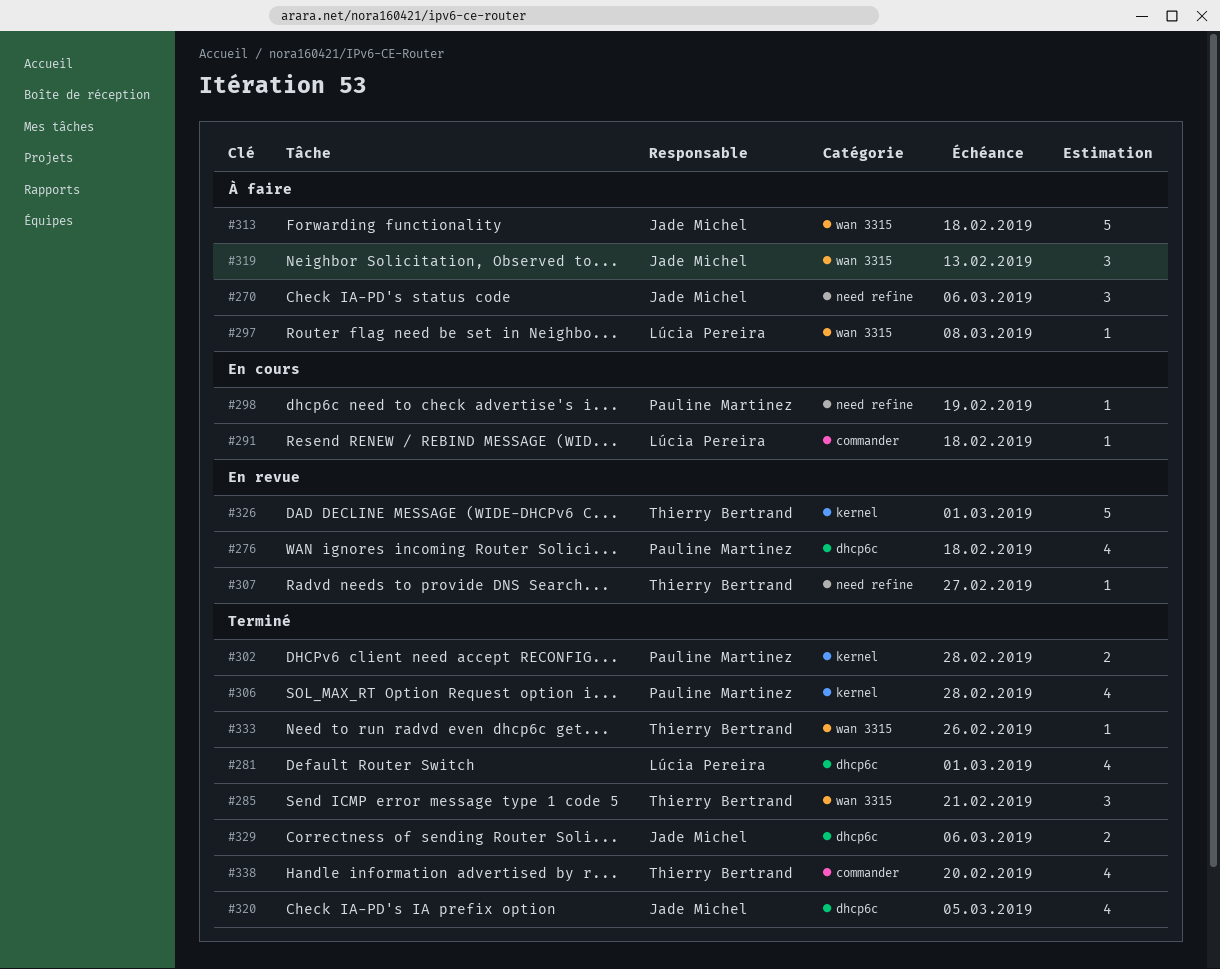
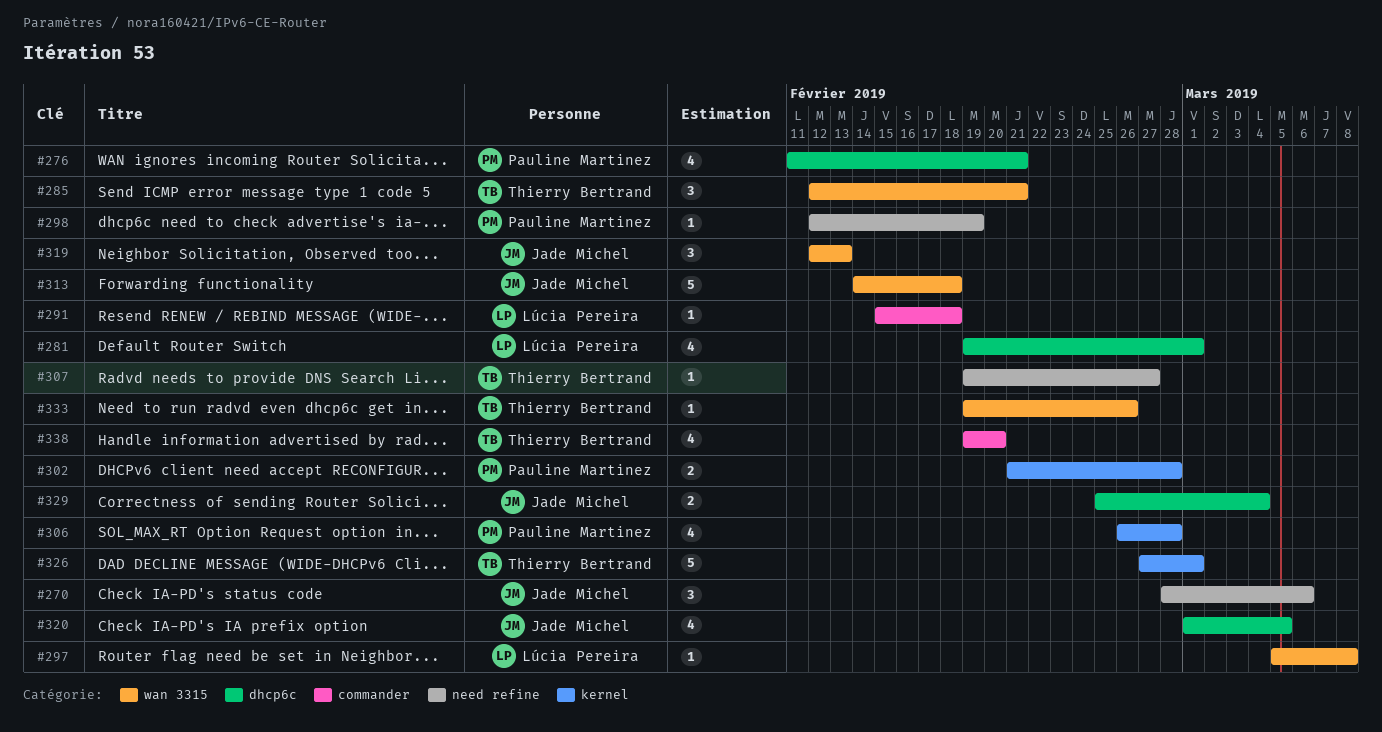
#276, due: Feb 18 -> Feb 21
#329, due: Mar 6 -> Mar 4

